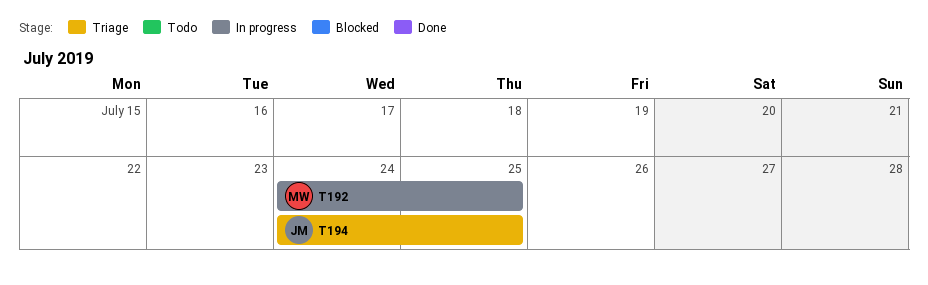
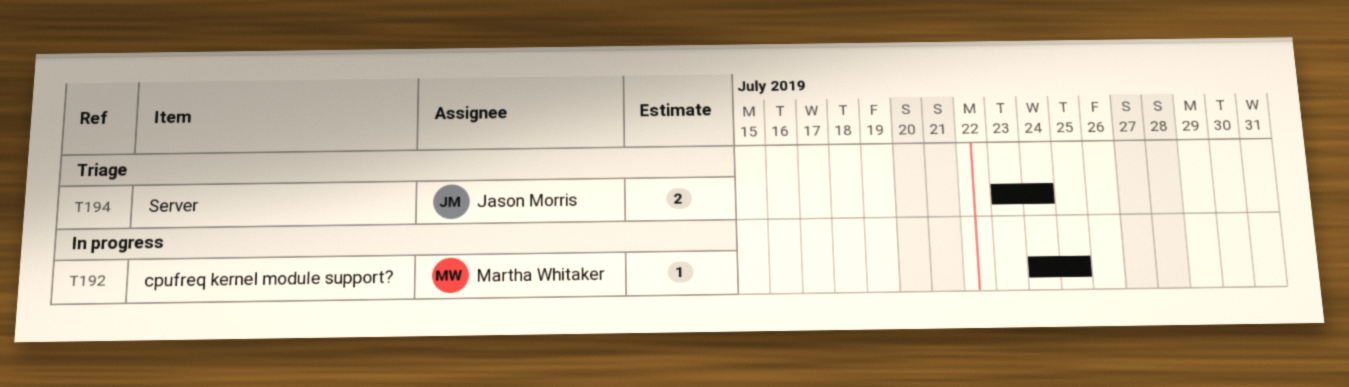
T194, start: Jul 24 -> Jul 23
T194, due: Jul 25 -> Jul 24

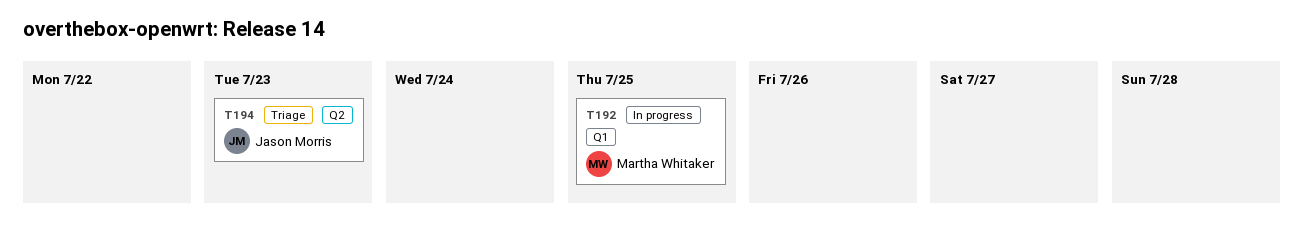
T194, due: Jul 24 -> Jul 23

